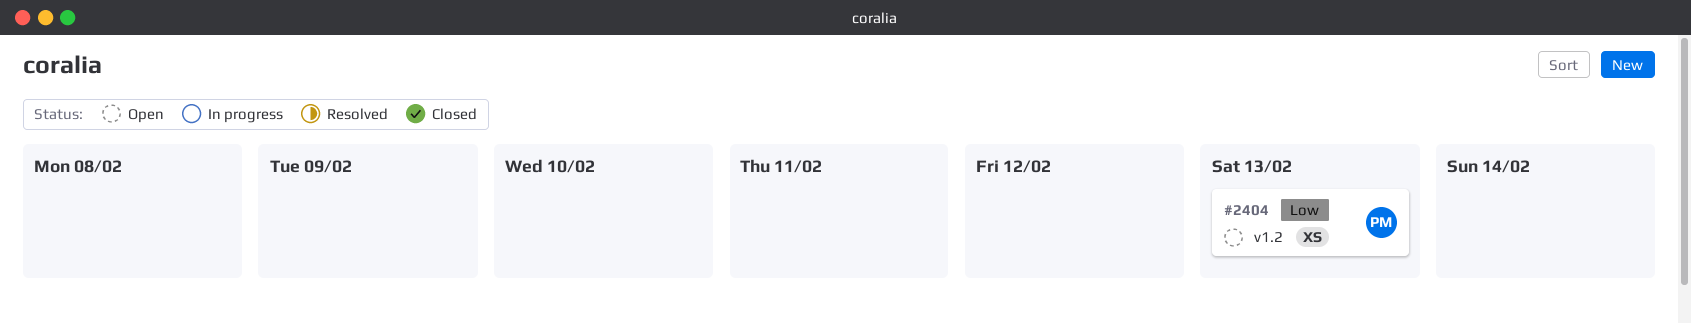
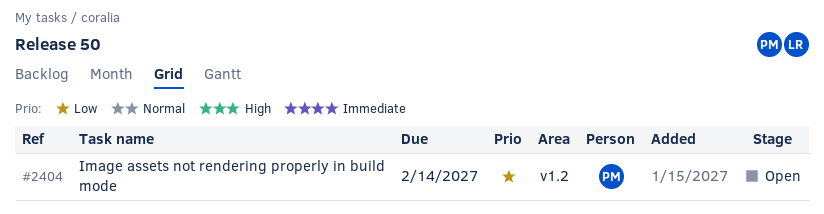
#2404, due: Feb 13 -> Feb 14

